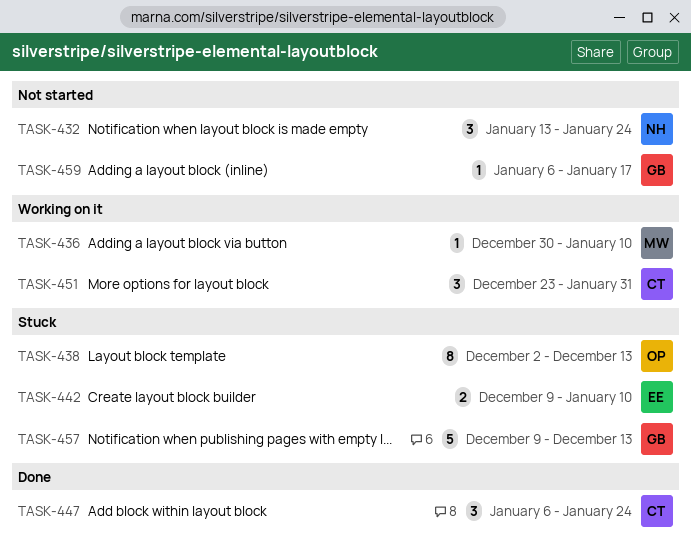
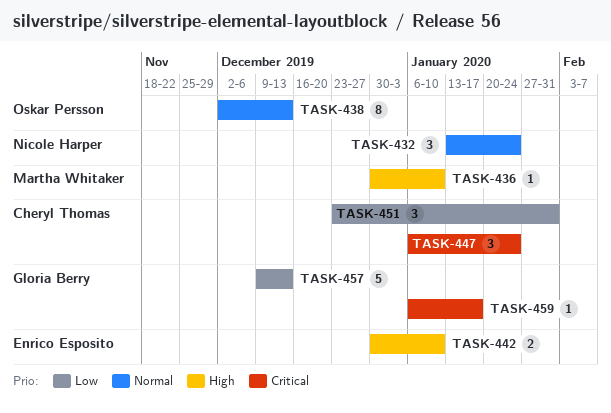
TASK-442, start: Dec 9 -> Dec 30

